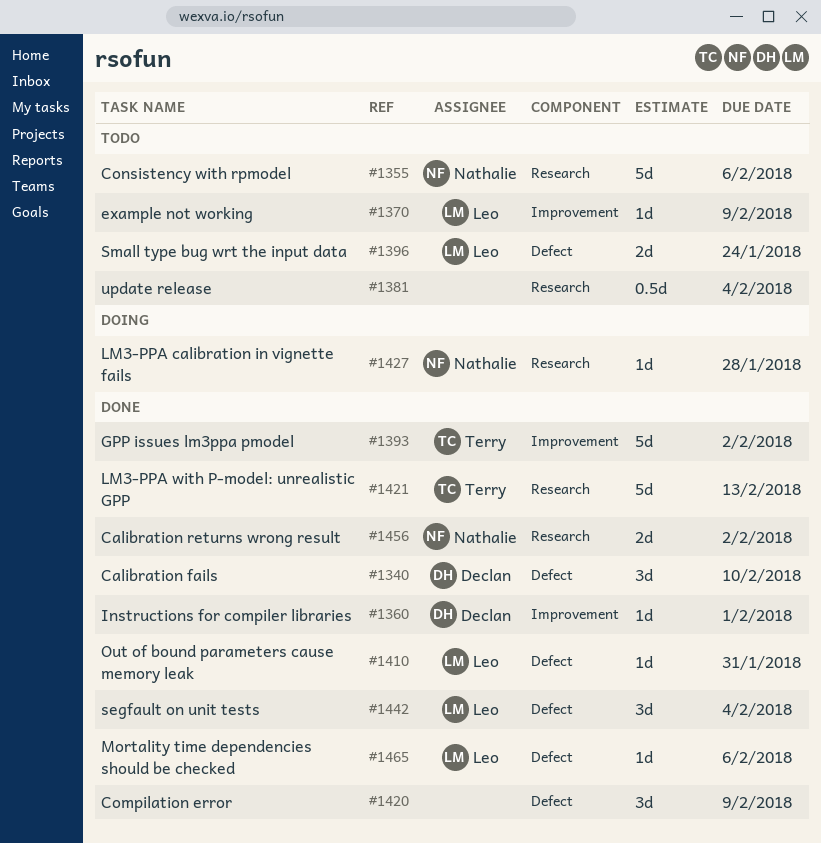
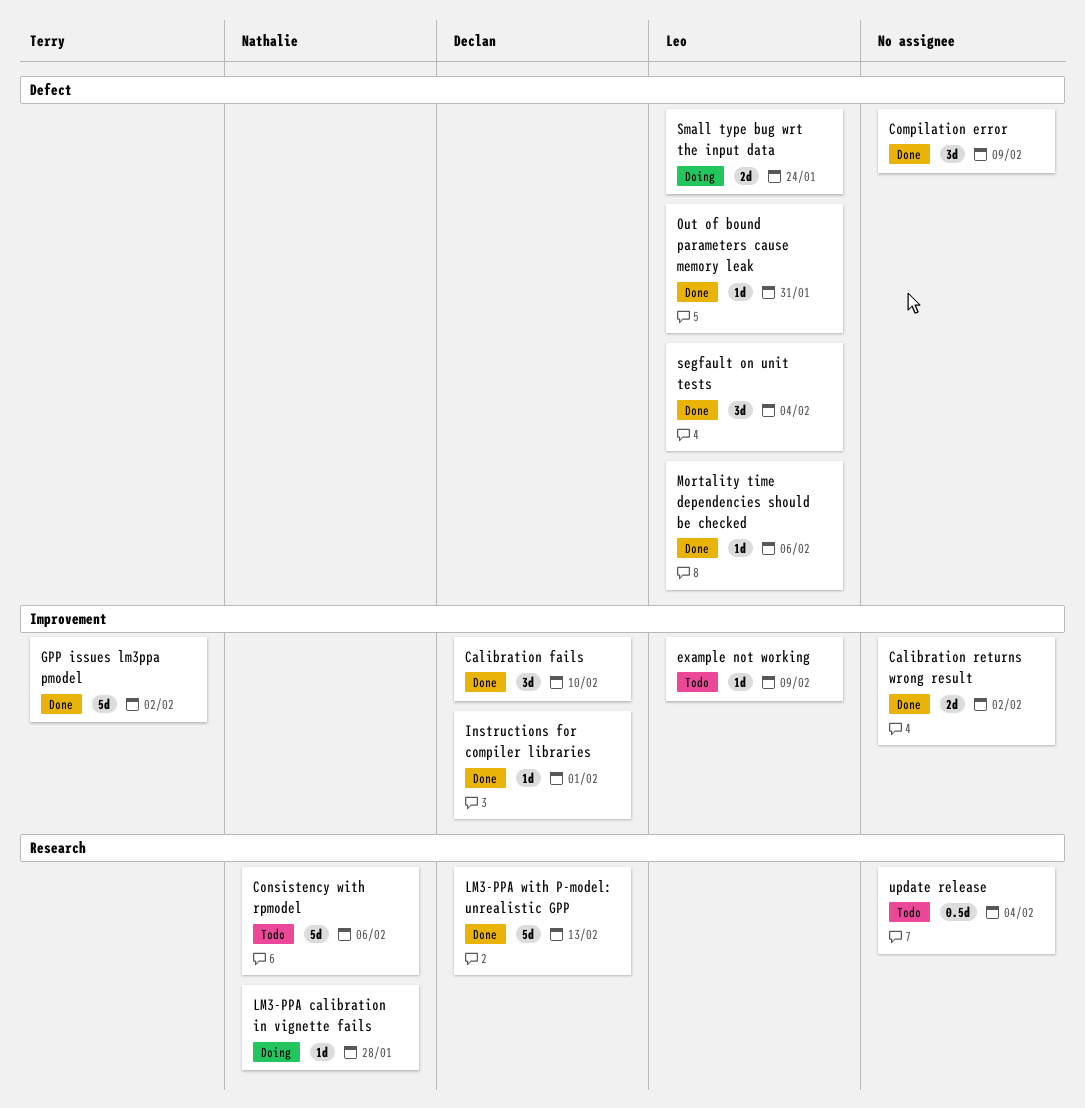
Calibration fails, label: Defect -> Improvement
Calibration returns wrong result, owner: Nathalie -> none
Calibration returns wrong result, label: Research -> Improvement
LM3-PPA with P-model: unrealistic GPP, owner: Terry -> Declan
Small type bug wrt the input data, status: Todo -> Doing

